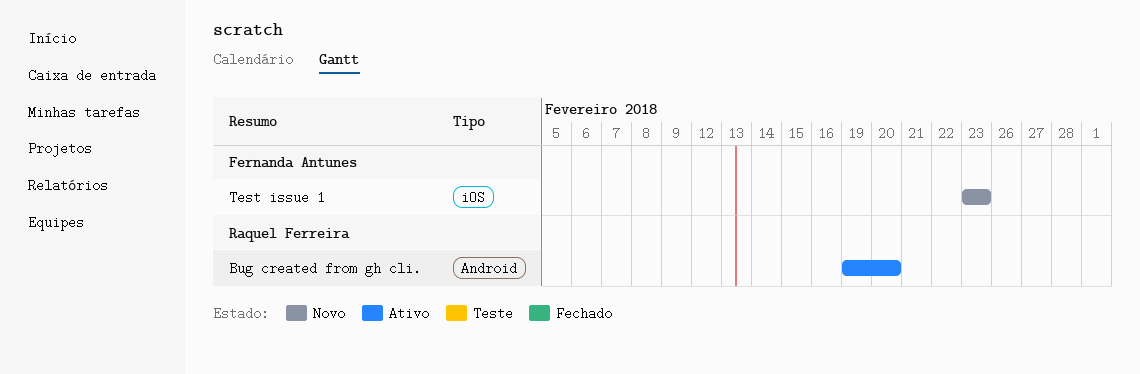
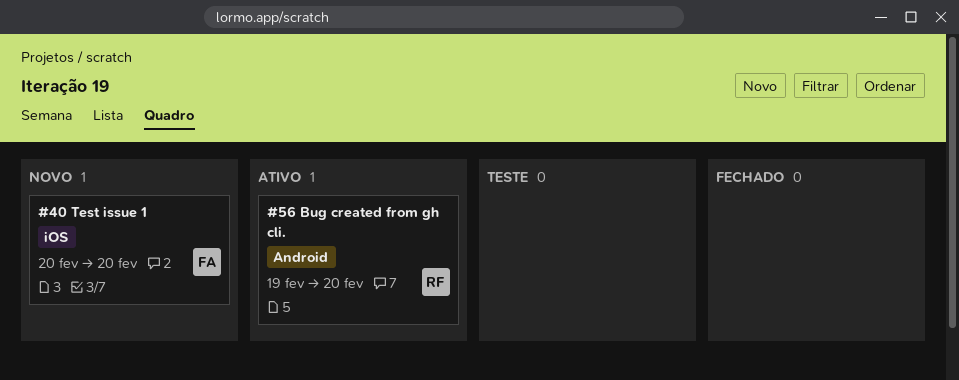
Test issue 1, start: Feb 23 -> Feb 20
Test issue 1, due: Feb 23 -> Feb 20

